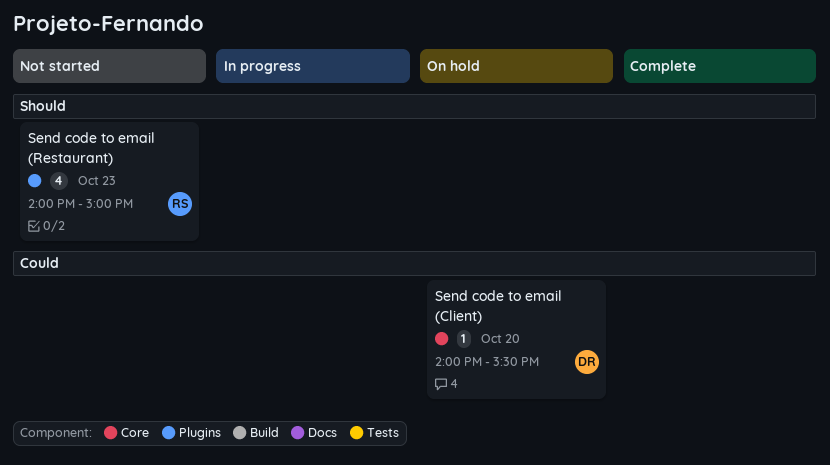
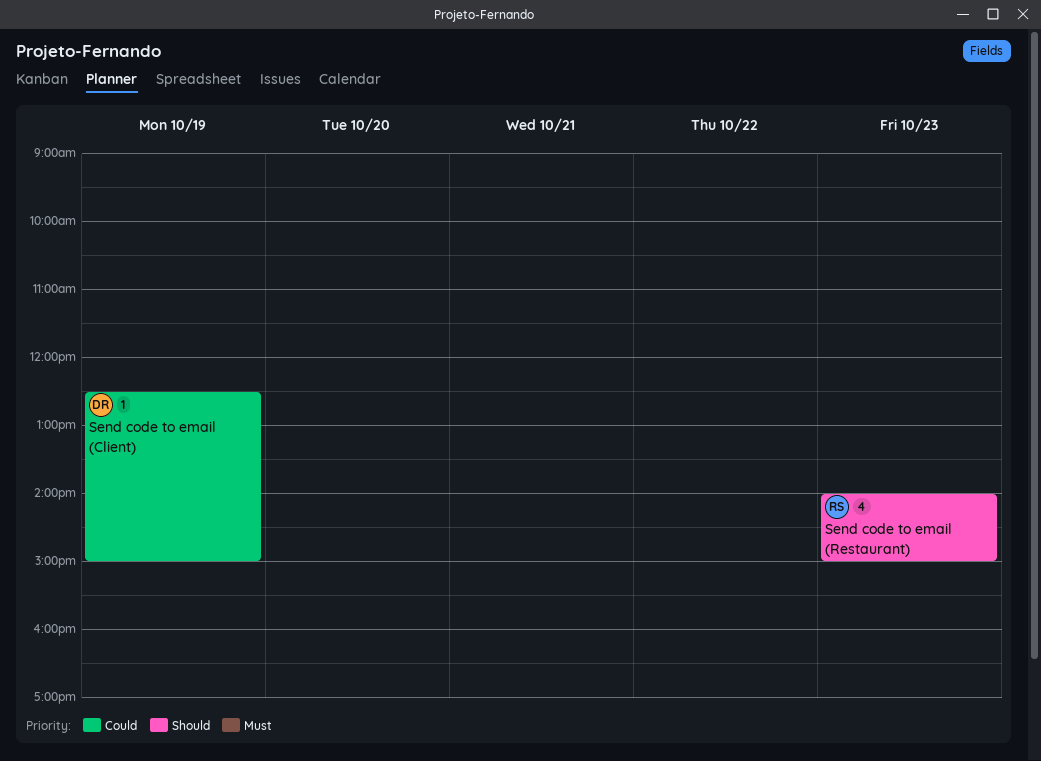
Send code to email (Client), day: Oct 20 -> Oct 19
Send code to email (Client), begins: 14:00 -> 12:30
Send code to email (Client), ends: 15:30 -> 15:00

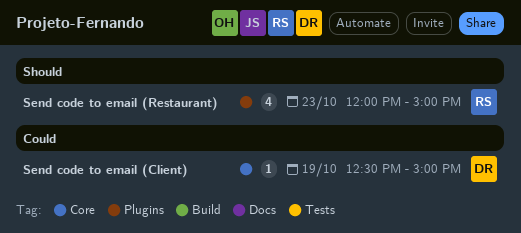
Send code to email (Restaurant), begins: 14:00 -> 12:00

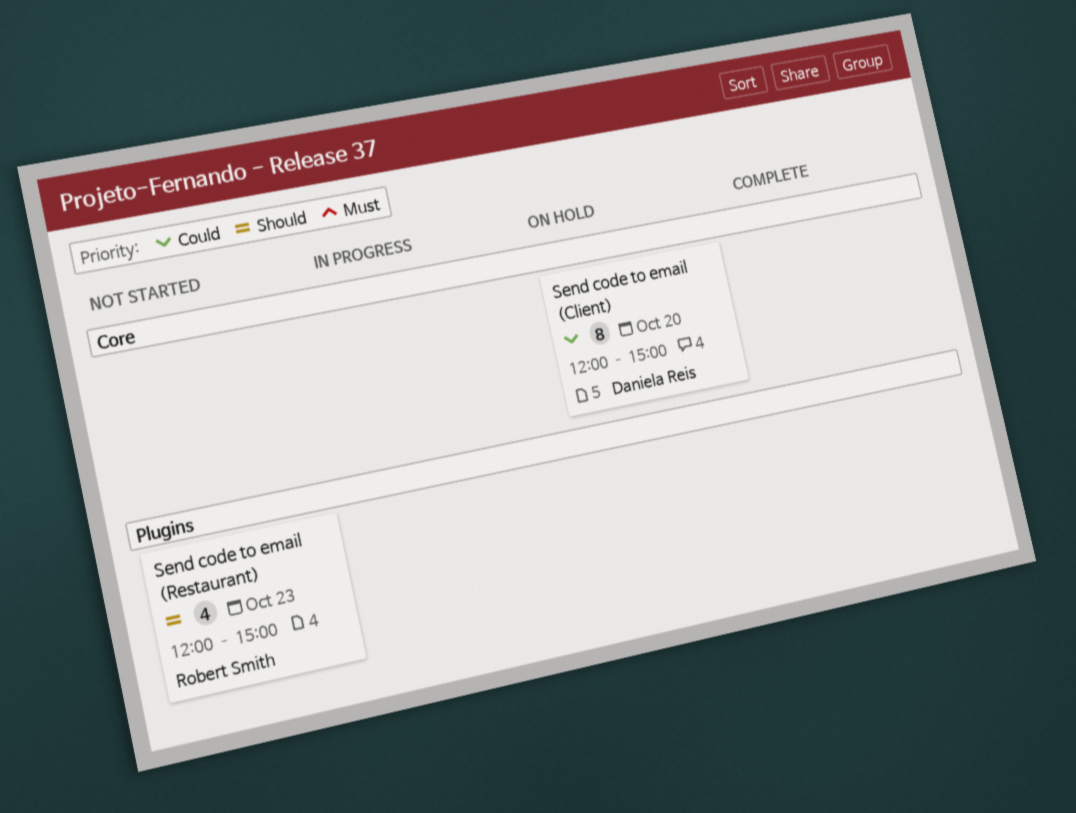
Send code to email (Client), estimate: 1 -> 8
Send code to email (Client), day: Oct 19 -> Oct 20
Send code to email (Client), begins: 12:30 -> 12:00

